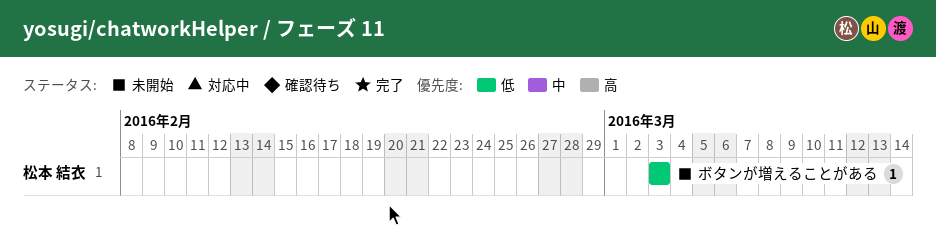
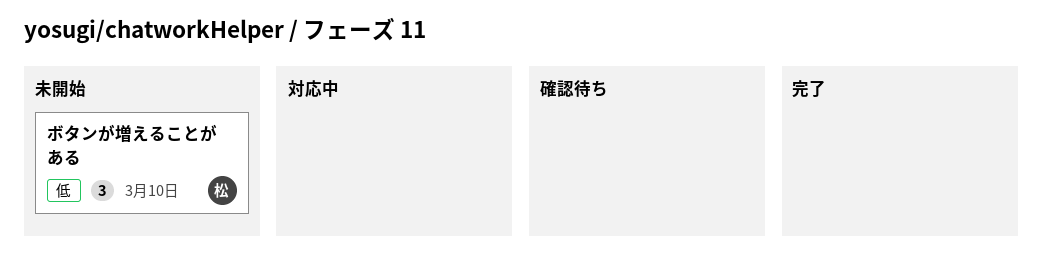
ボタンが増えることがある, estimate: 1 -> 3
ボタンが増えることがある, due: Mar 3 -> Mar 10

